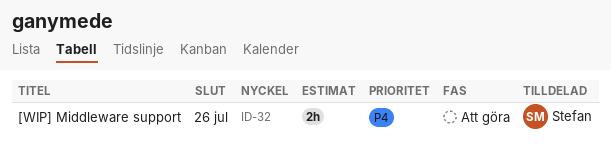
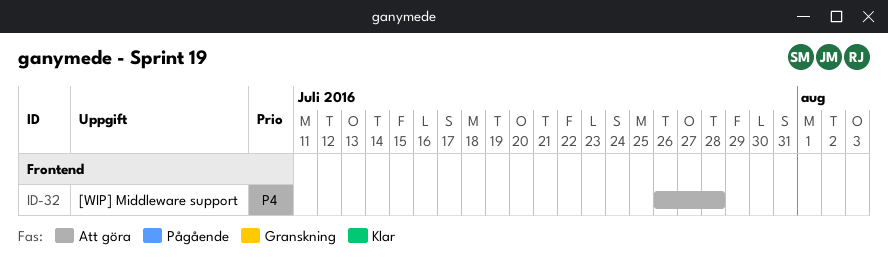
ID-32, due: Jul 26 -> Jul 28

